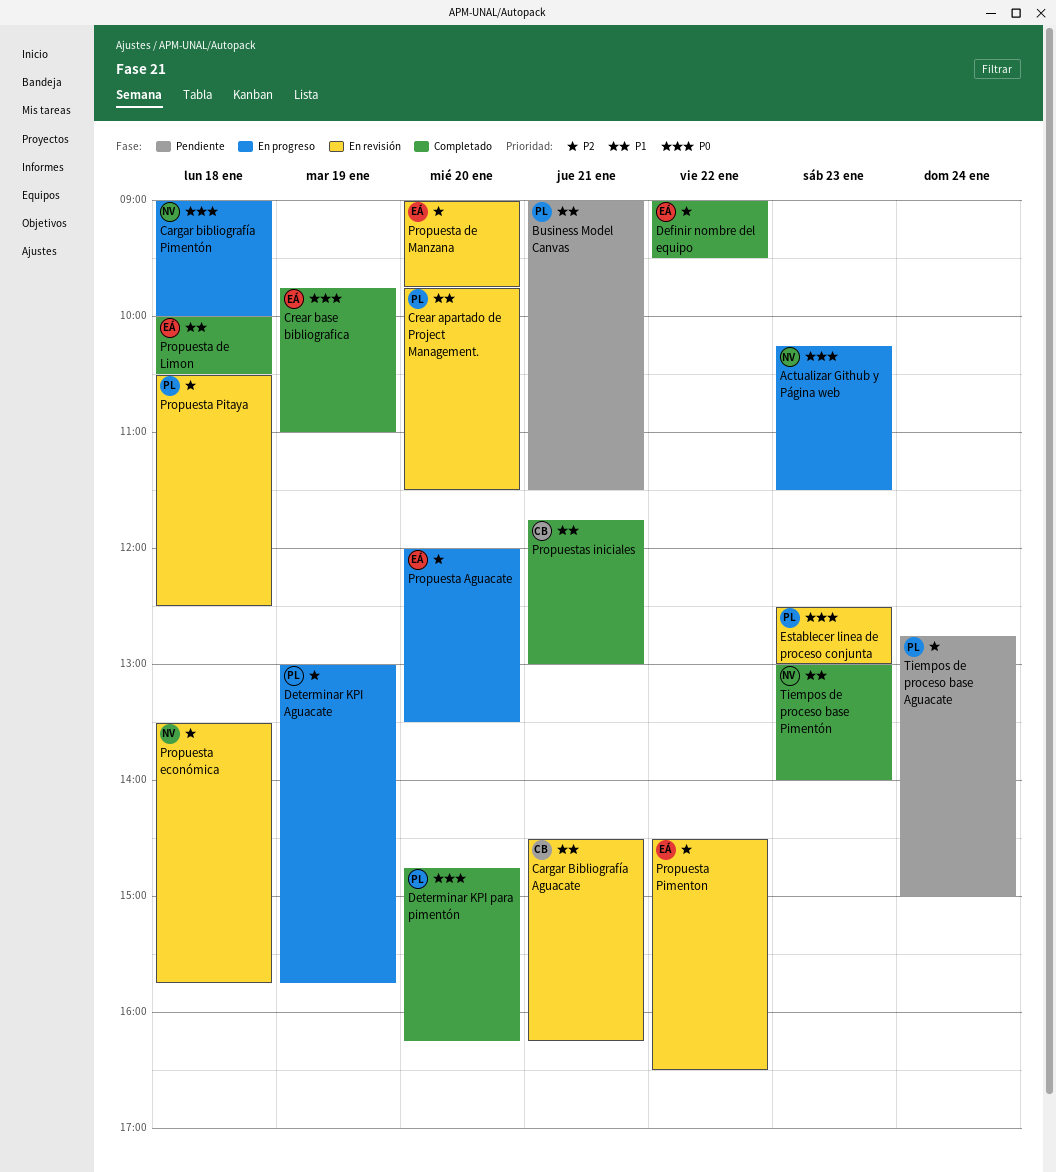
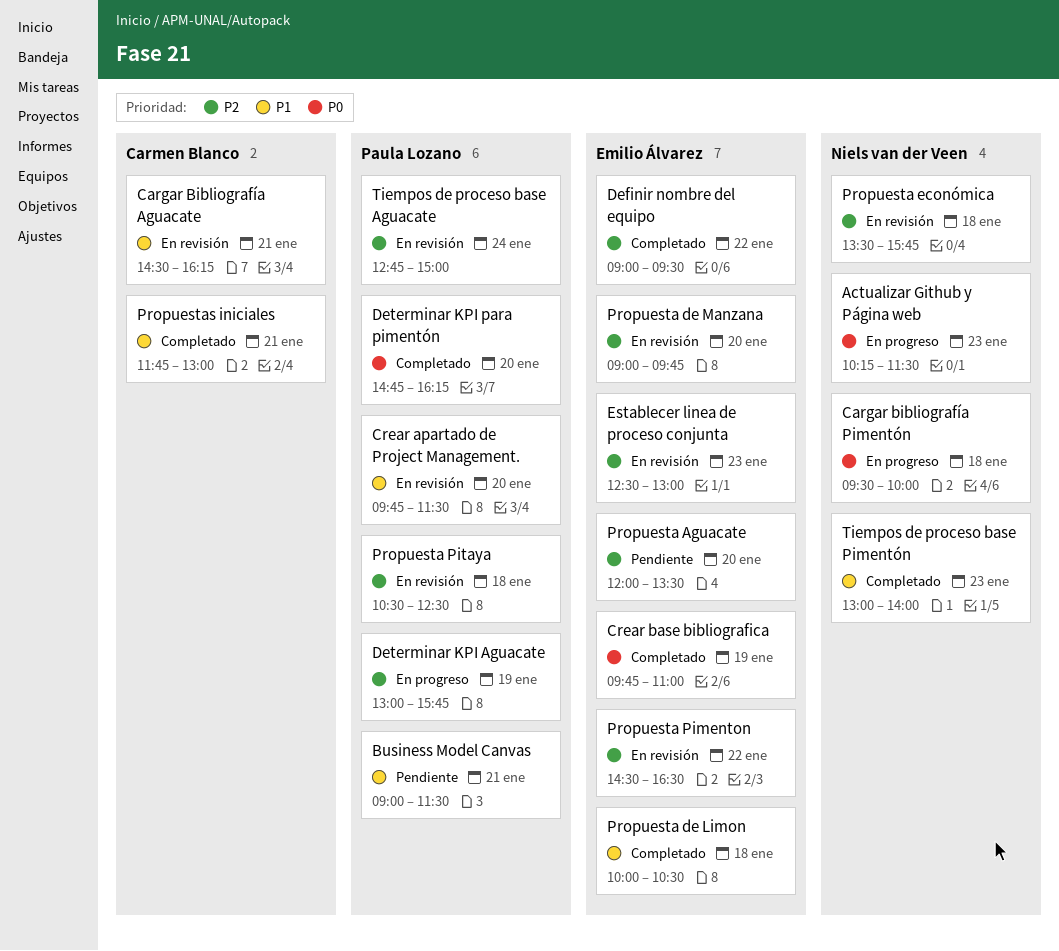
Cargar bibliografía Pimentón, begins: 09:00 -> 09:30
Establecer linea de proceso conjunta, owner: Paula Lozano -> Emilio Álvarez
Establecer linea de proceso conjunta, priority: P0 -> P2
Propuesta Aguacate, status: En progreso -> Pendiente
Tiempos de proceso base Aguacate, status: Pendiente -> En revisión

